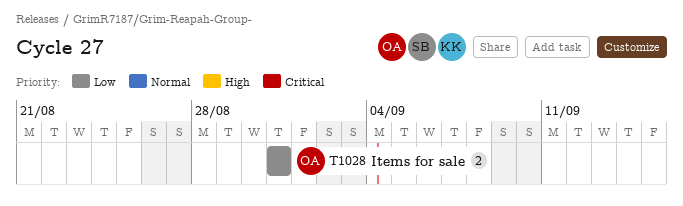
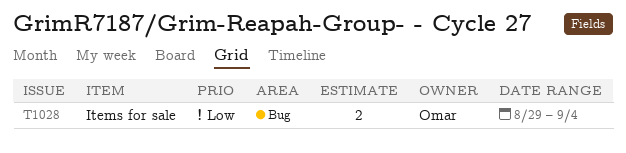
T1028, start: Aug 31 -> Aug 29
T1028, due: Aug 31 -> Sep 4

